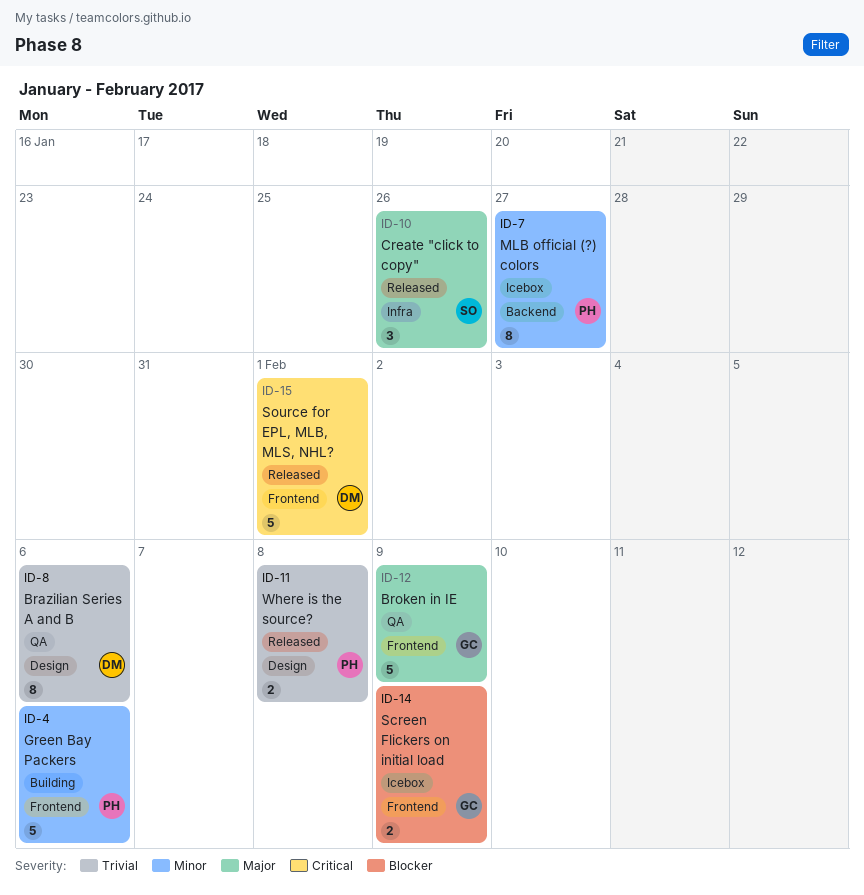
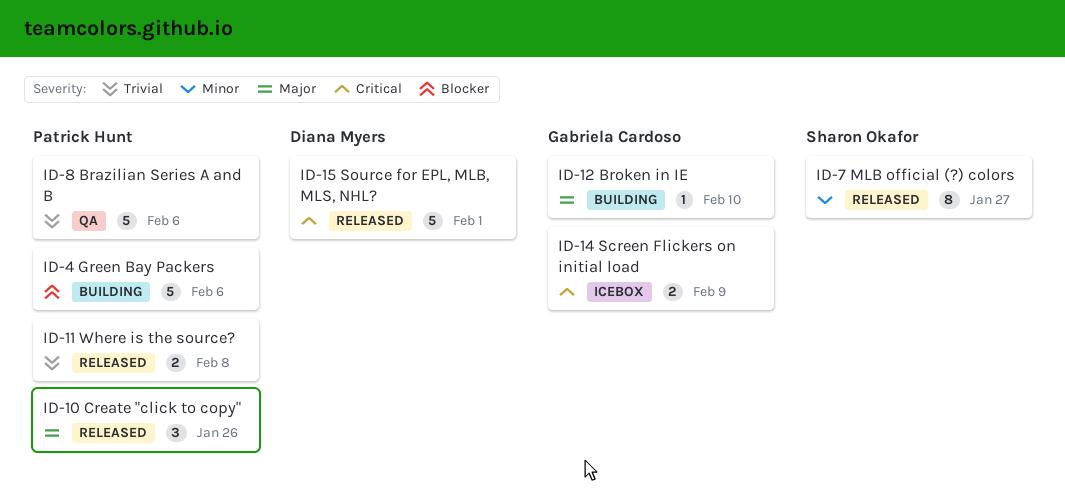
ID-4, priority: Minor -> Blocker
ID-7, status: Icebox -> Released
ID-7, owner: Patrick Hunt -> Sharon Okafor
ID-8, owner: Diana Myers -> Patrick Hunt
ID-8, estimate: 8 -> 5
ID-10, owner: Sharon Okafor -> Patrick Hunt
ID-12, status: QA -> Building
ID-12, estimate: 5 -> 1
ID-12, due: Feb 9 -> Feb 10
ID-14, priority: Blocker -> Critical

